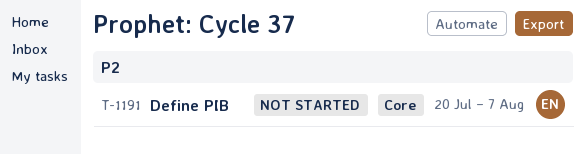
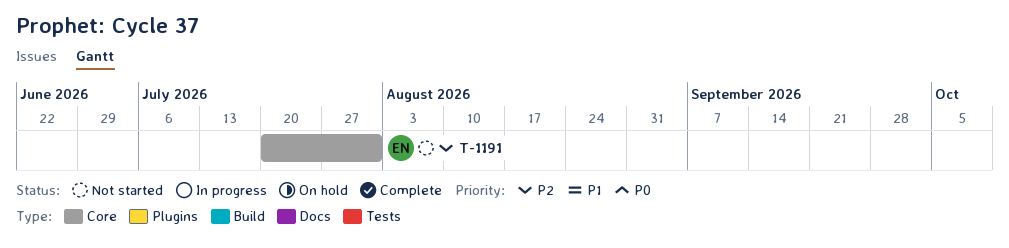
T-1191, due: Aug 7 -> Jul 31

